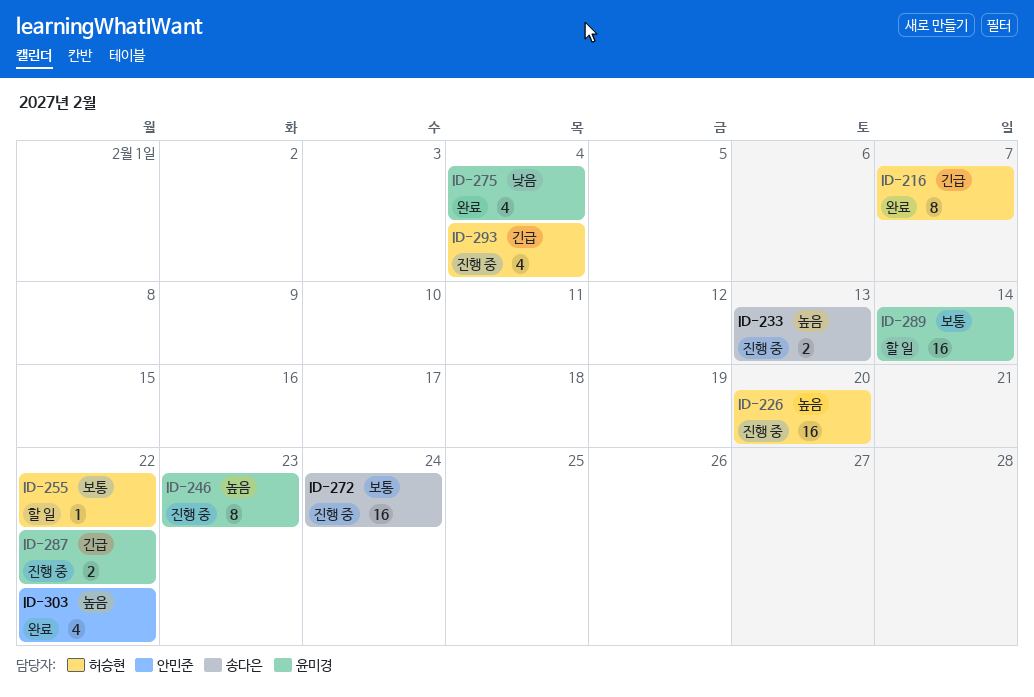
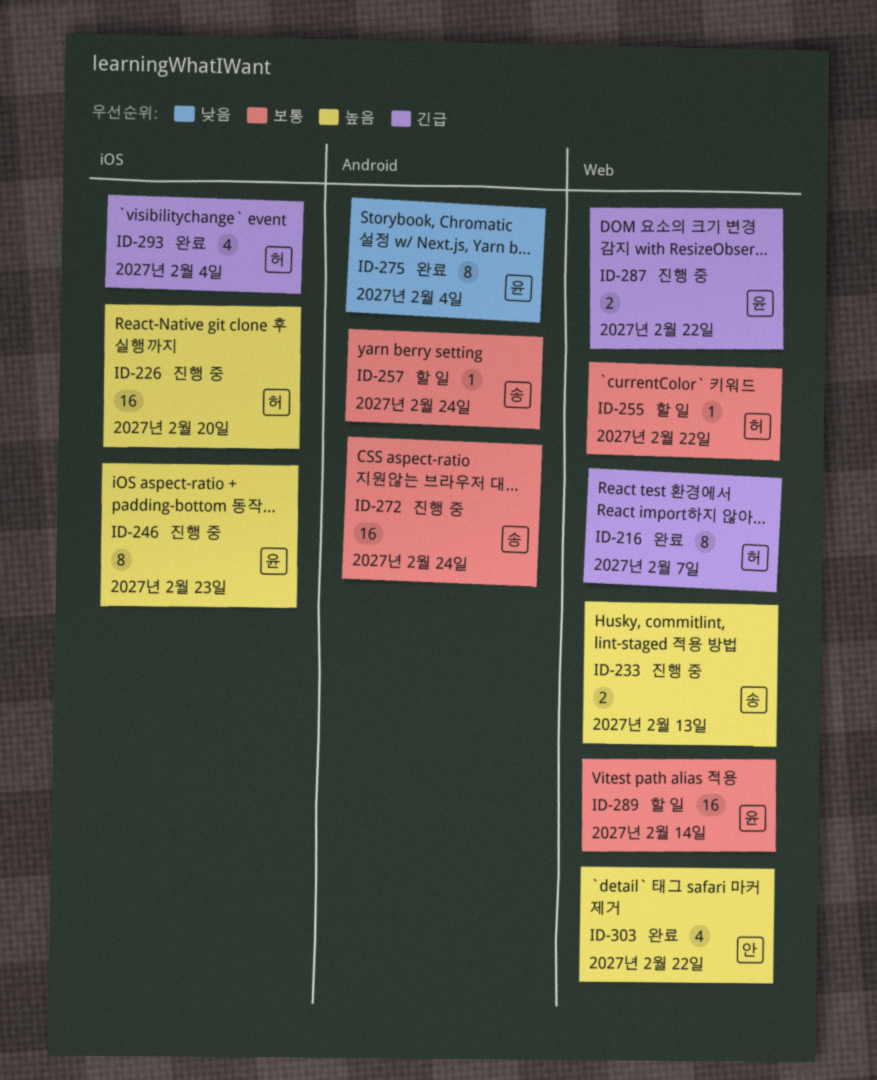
ID-257: none -> present
ID-275, estimate: 4 -> 8
ID-293, status: 진행 중 -> 완료

